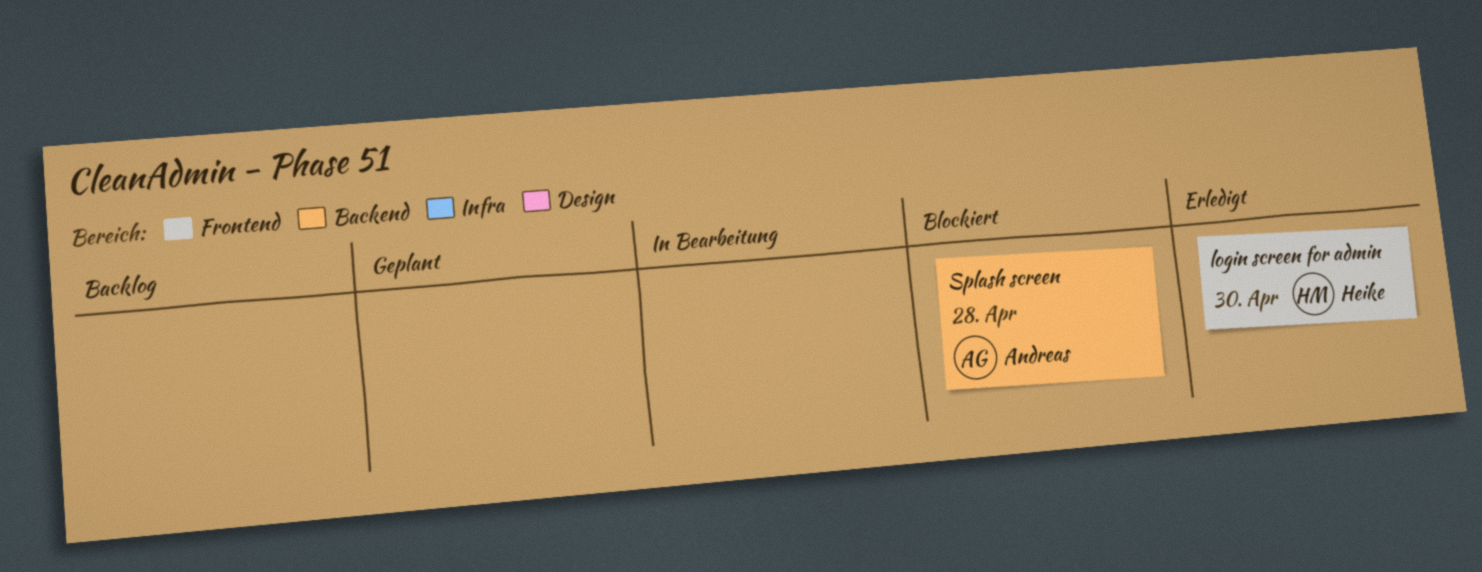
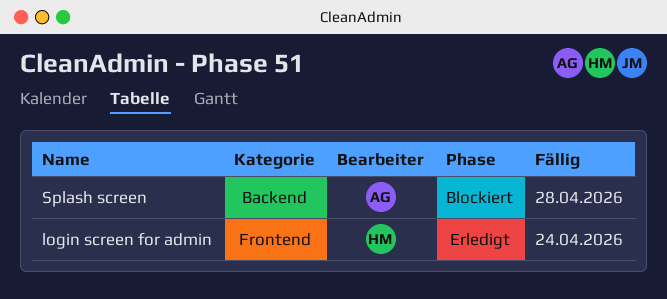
login screen for admin, due: Apr 30 -> Apr 24

